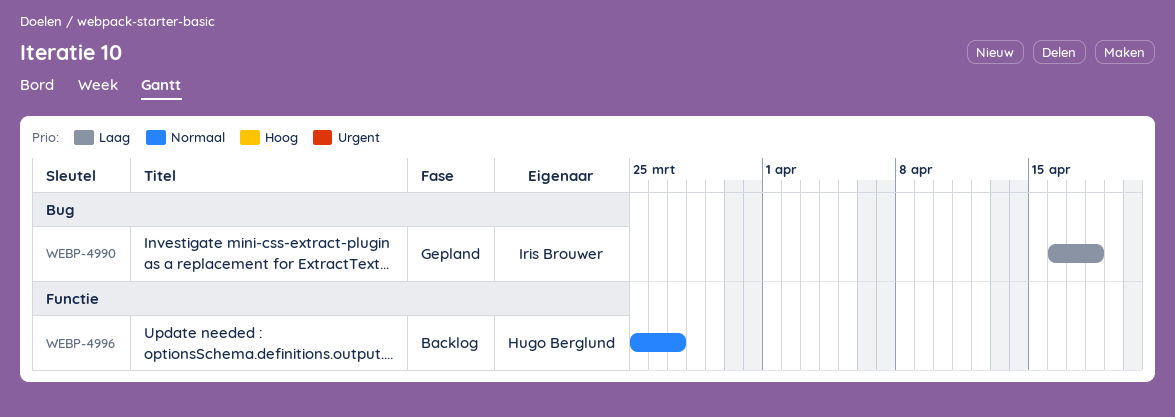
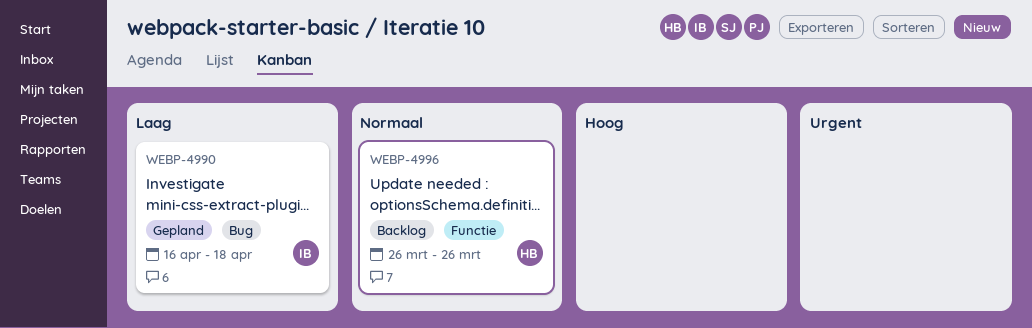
WEBP-4996, start: Mar 25 -> Mar 26
WEBP-4996, due: Mar 27 -> Mar 26

